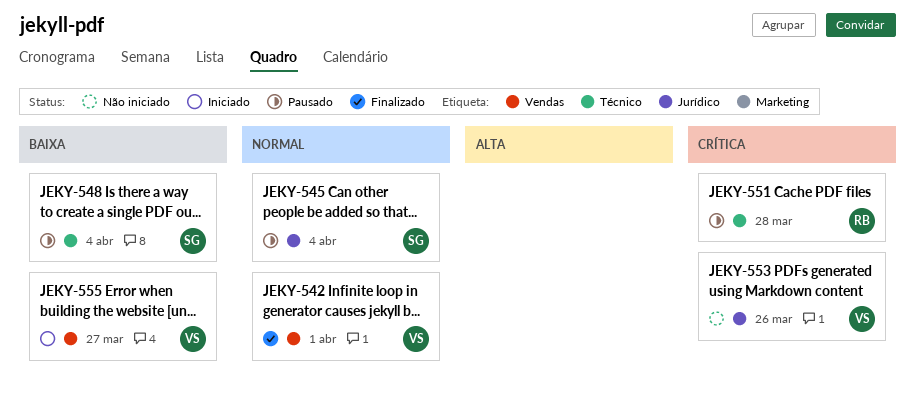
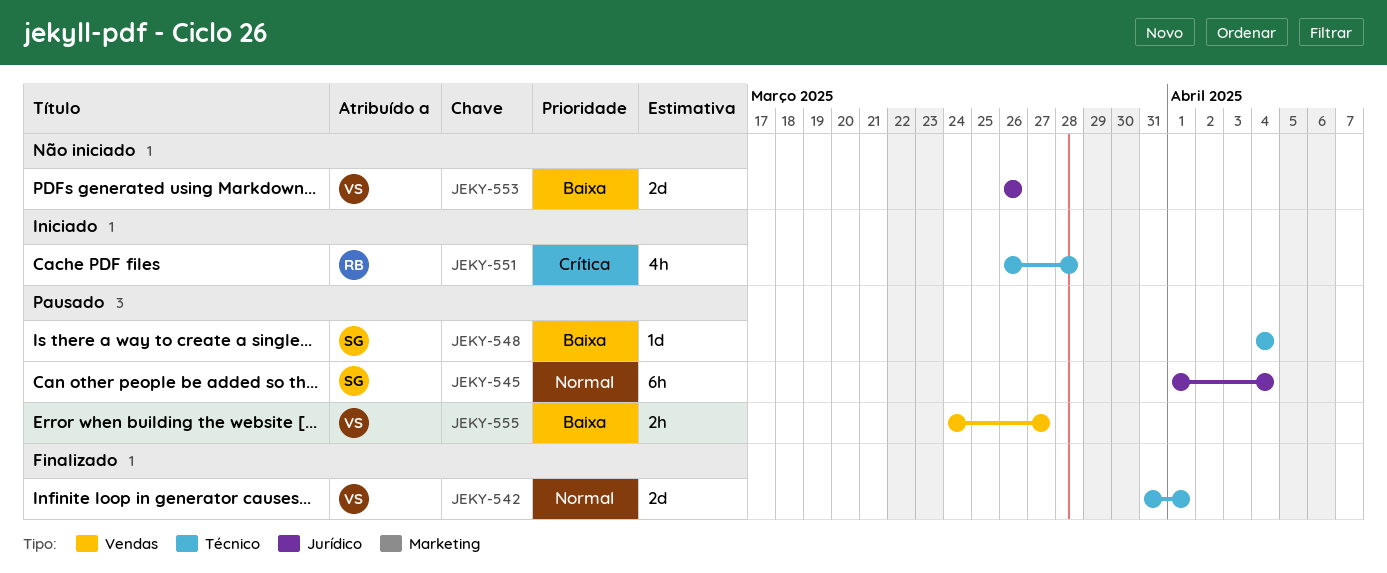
JEKY-542, label: Vendas -> Técnico
JEKY-551, status: Pausado -> Iniciado
JEKY-553, priority: Crítica -> Baixa
JEKY-555, status: Iniciado -> Pausado

